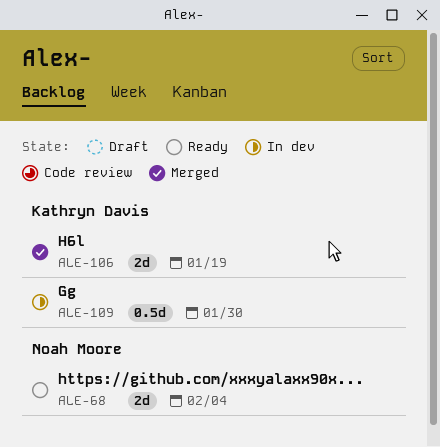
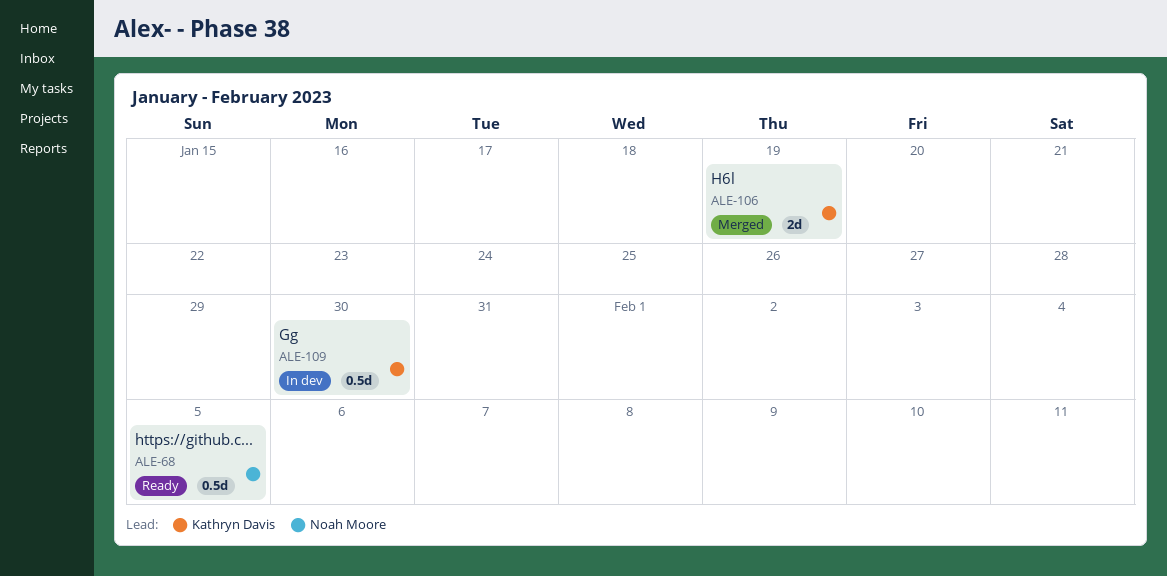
ALE-68, estimate: 2d -> 0.5d
ALE-68, due: Feb 4 -> Feb 5

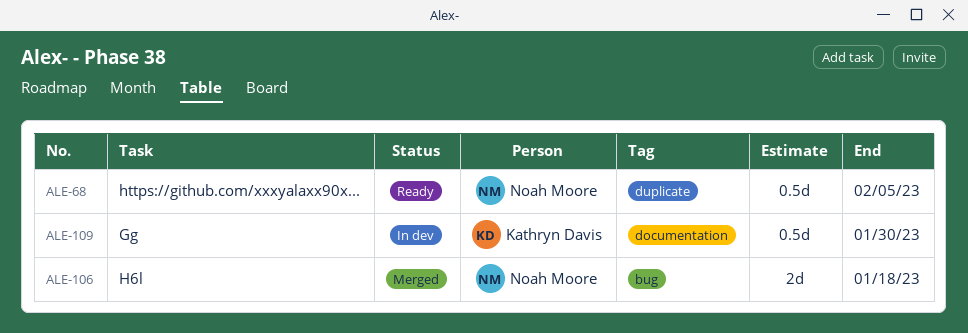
ALE-106, owner: Kathryn Davis -> Noah Moore
ALE-106, due: Jan 19 -> Jan 18

